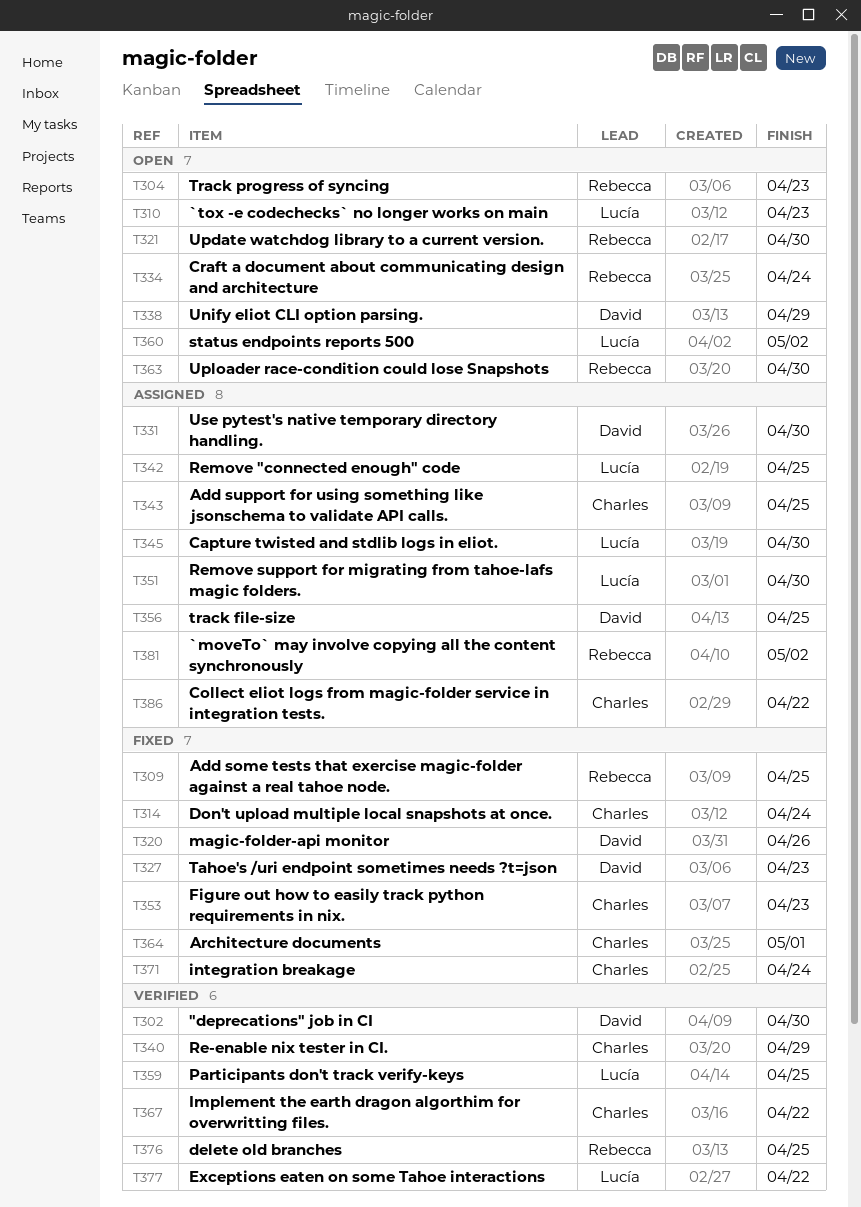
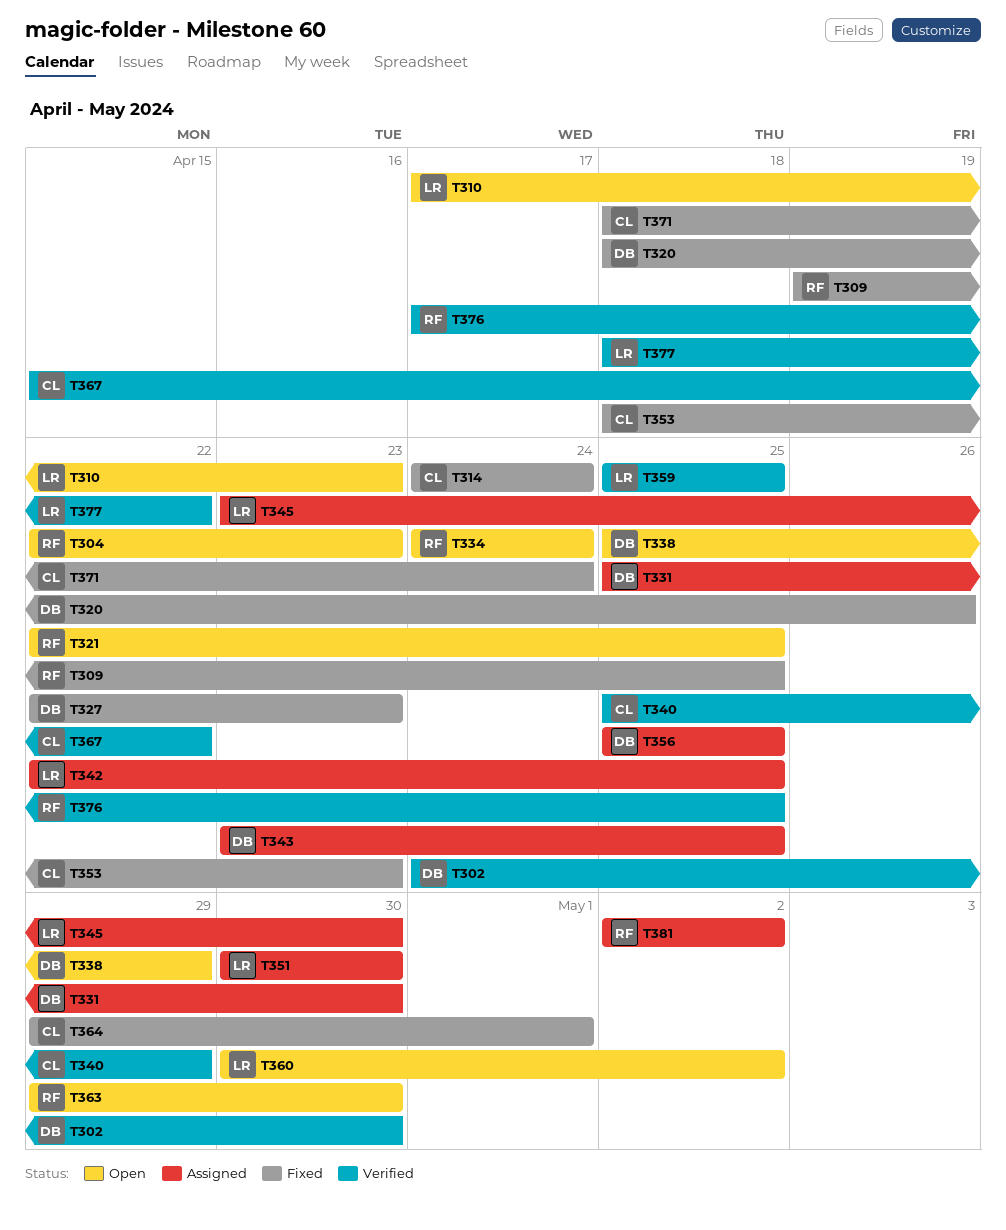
T321, due: Apr 30 -> Apr 25
T343, owner: Charles -> David
T386: present -> none

